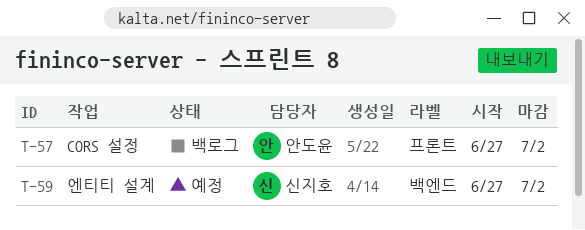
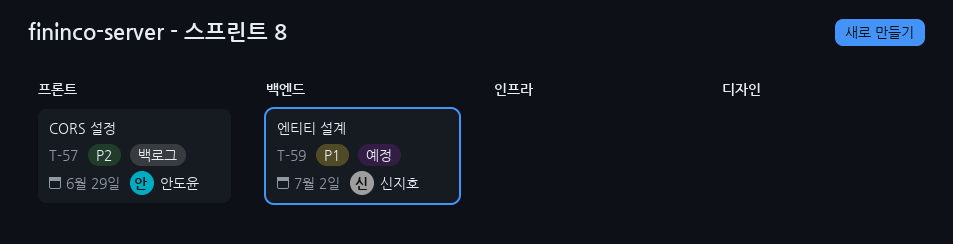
T-57, due: Jul 2 -> Jun 29

